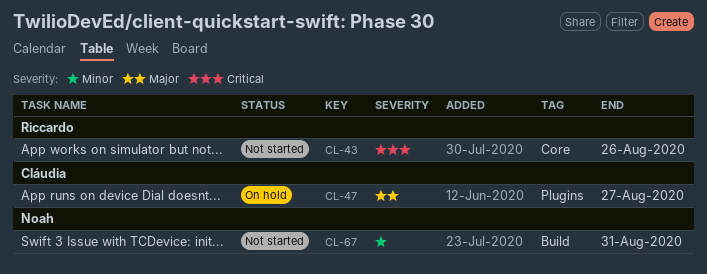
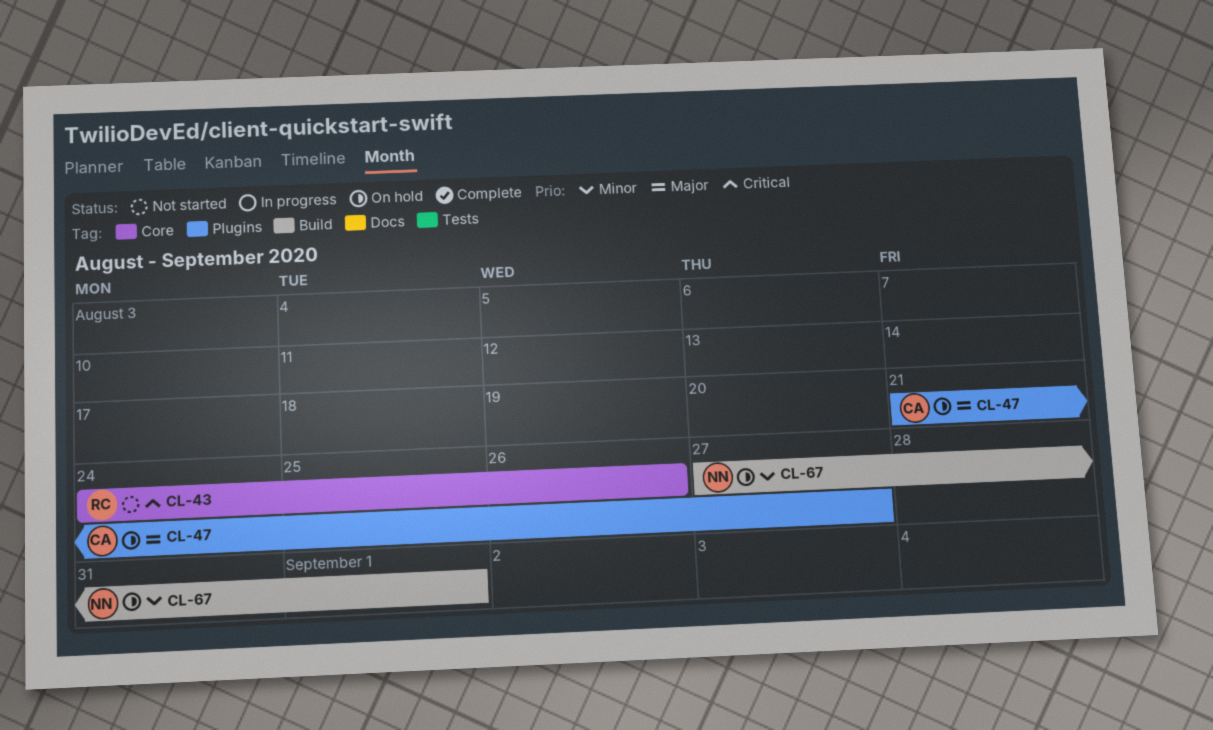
CL-67, status: Not started -> On hold
CL-67, due: Aug 31 -> Sep 1

